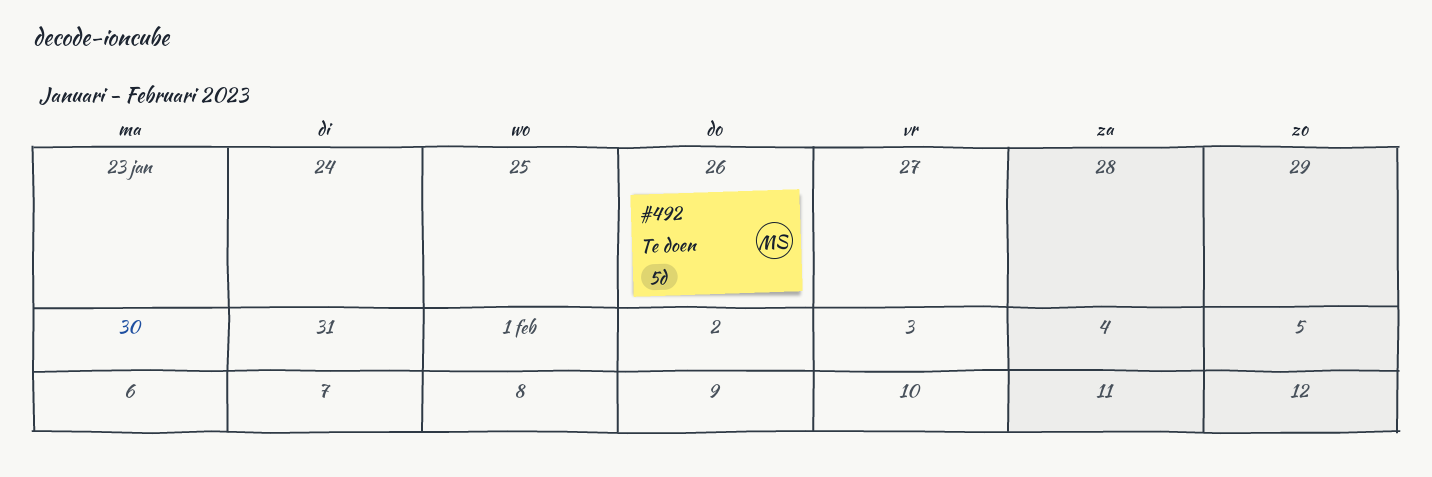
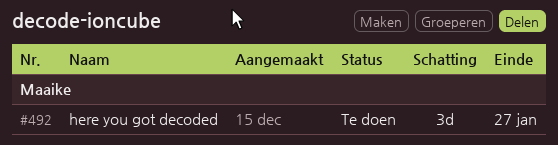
#492, estimate: 5d -> 3d
#492, due: Jan 26 -> Jan 27

